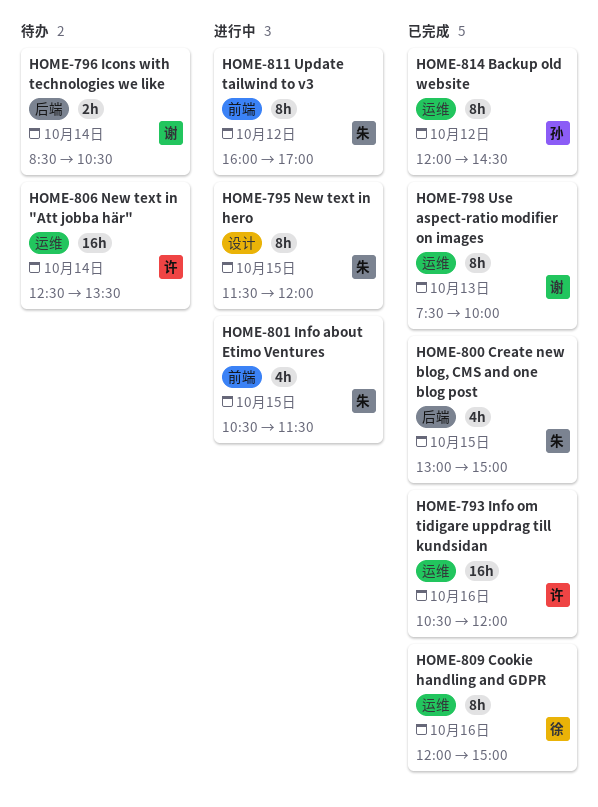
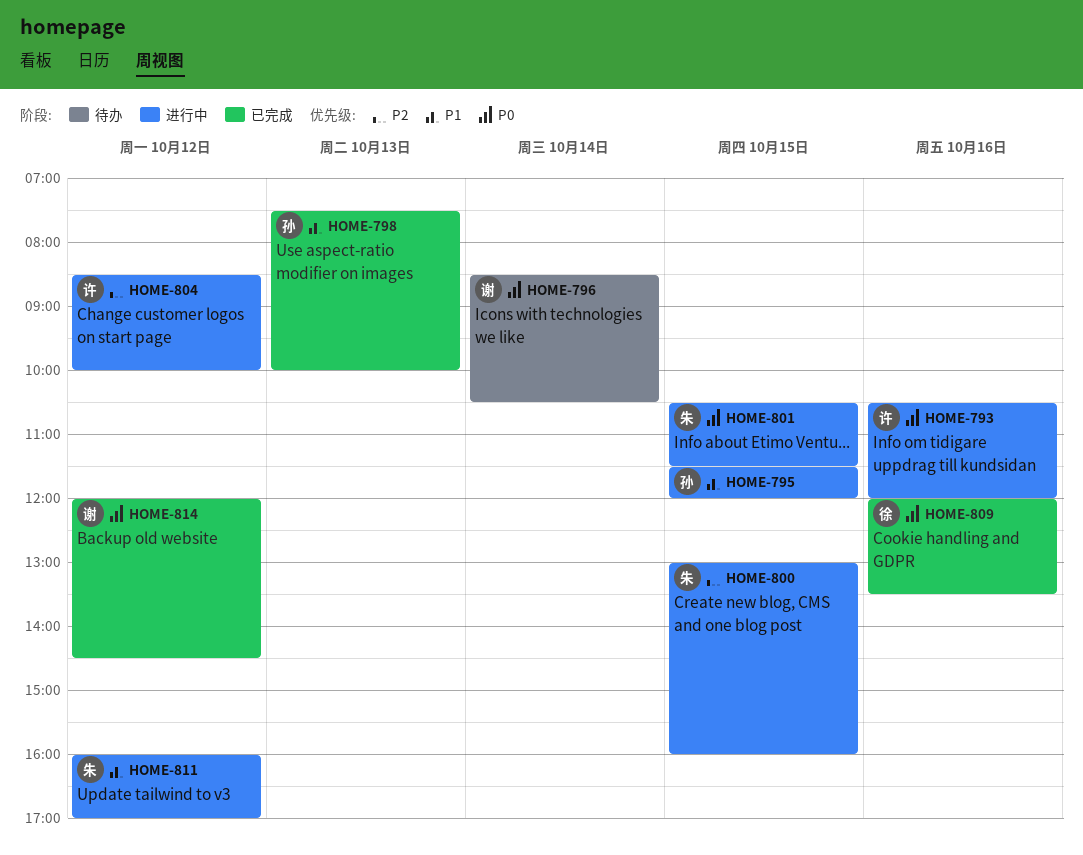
HOME-793, status: 已完成 -> 进行中
HOME-795, owner: 朱 -> 孙
HOME-798, owner: 谢 -> 孙
HOME-800, status: 已完成 -> 进行中
HOME-800, ends: 15:00 -> 16:00
HOME-804: none -> present
HOME-806: present -> none
HOME-809, ends: 15:00 -> 13:30
HOME-814, owner: 孙 -> 谢

